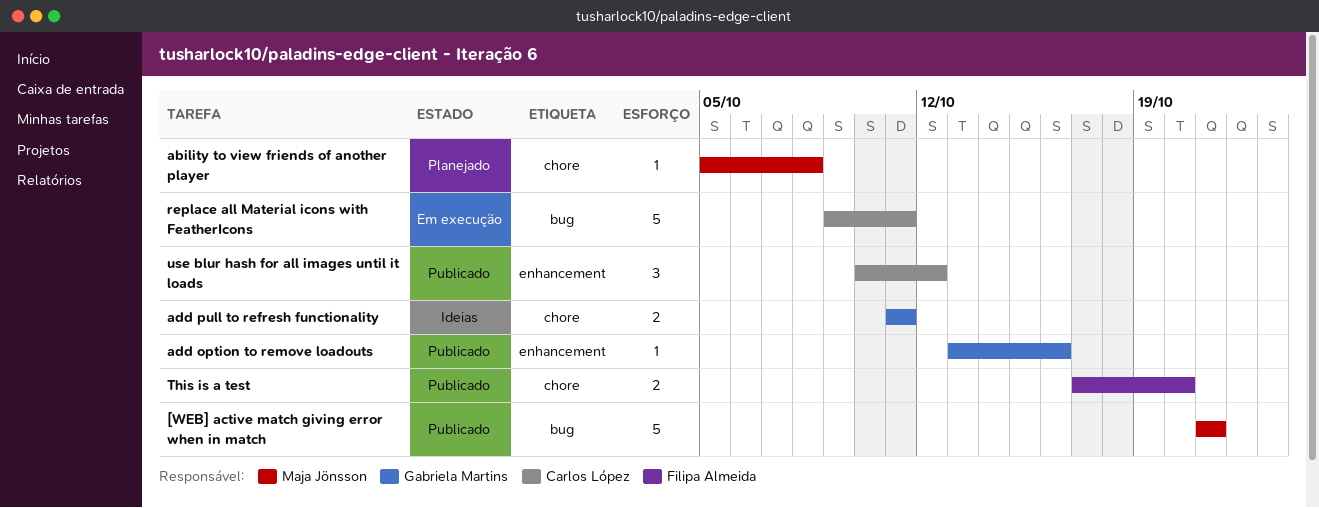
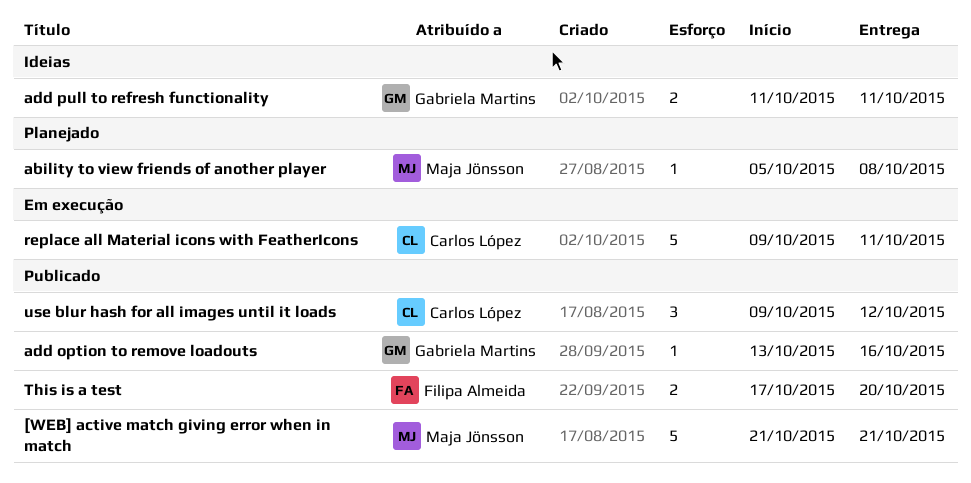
use blur hash for all images until it loads, start: Oct 10 -> Oct 9

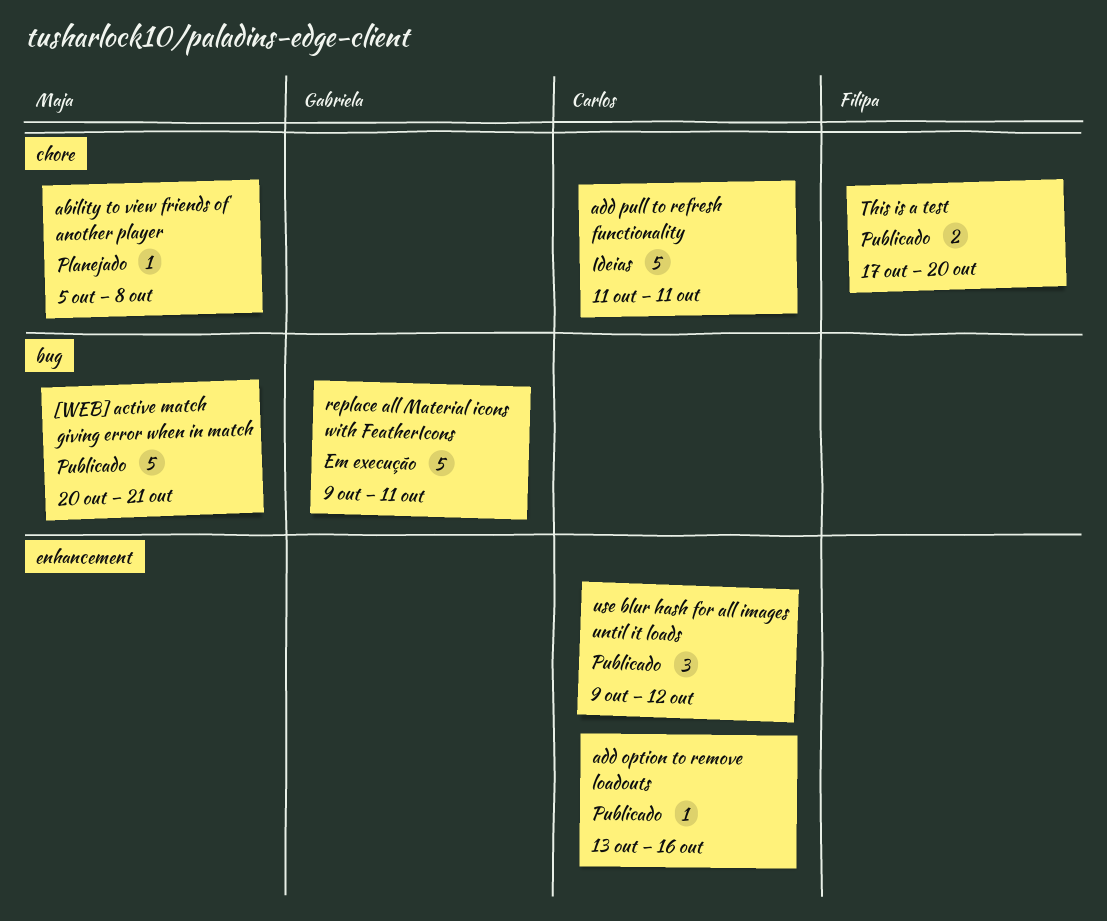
[WEB] active match giving error when in match, start: Oct 21 -> Oct 20
add option to remove loadouts, owner: Gabriela Martins -> Carlos López
add pull to refresh functionality, owner: Gabriela Martins -> Carlos López
add pull to refresh functionality, estimate: 2 -> 5
replace all Material icons with FeatherIcons, owner: Carlos López -> Gabriela Martins

